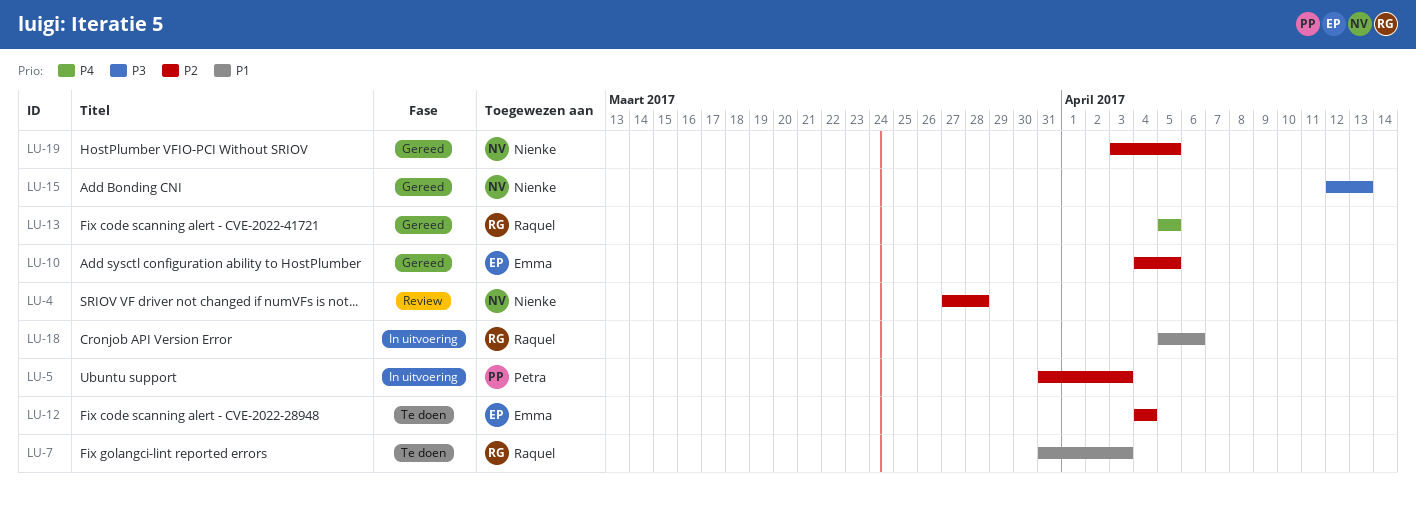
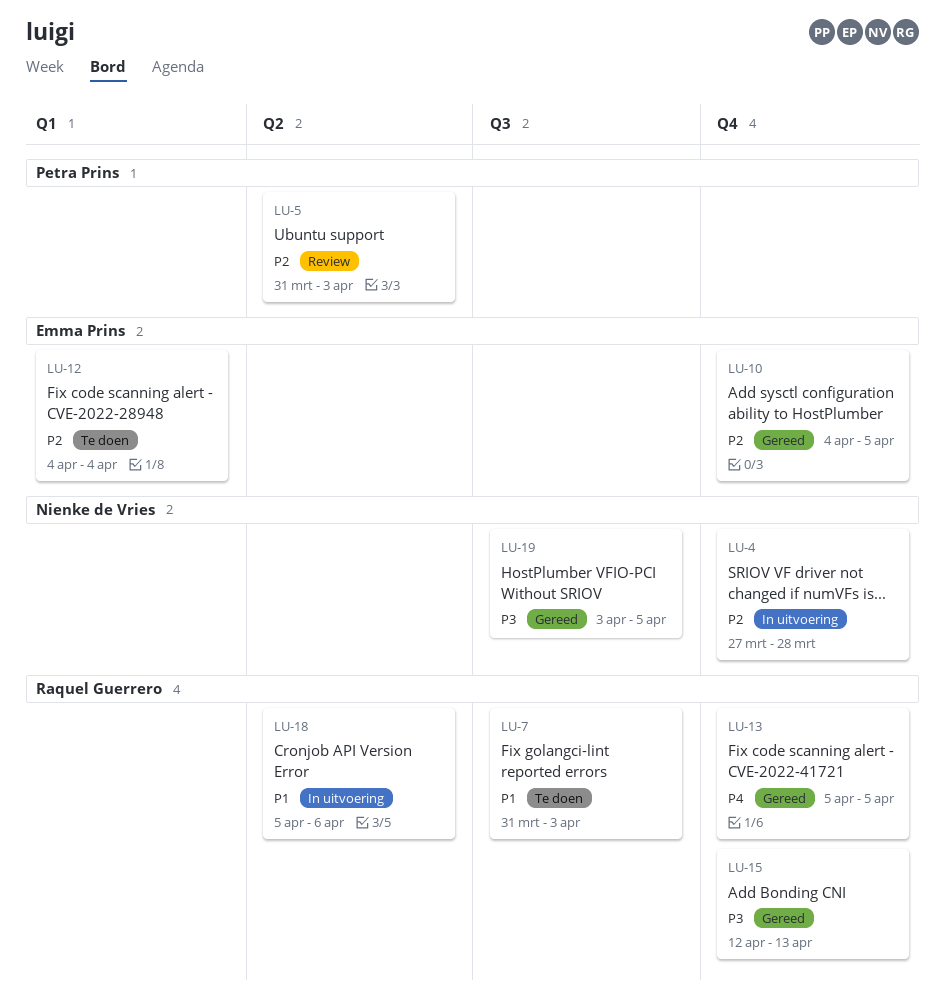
LU-4, status: Review -> In uitvoering
LU-5, status: In uitvoering -> Review
LU-15, owner: Nienke de Vries -> Raquel Guerrero
LU-19, priority: P2 -> P3

